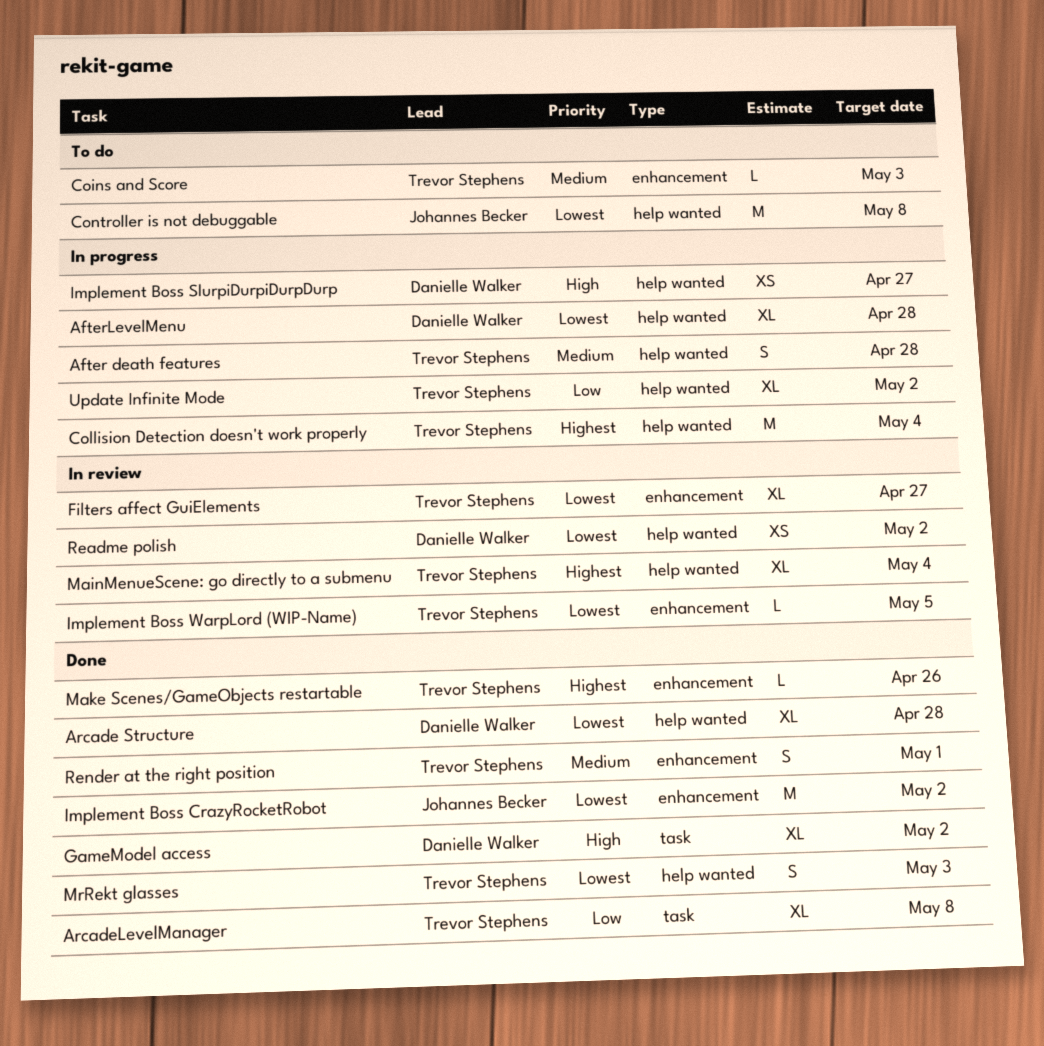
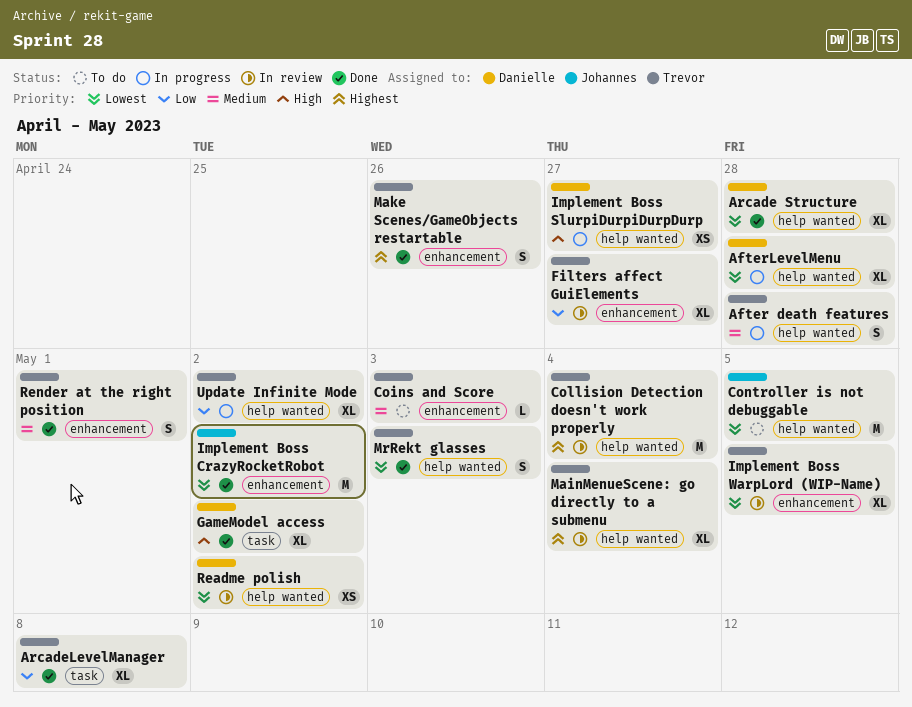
Collision Detection doesn't work properly, status: In progress -> In review
Controller is not debuggable, due: May 8 -> May 5
Filters affect GuiElements, priority: Lowest -> Low
Implement Boss WarpLord (WIP-Name), estimate: L -> XL
Make Scenes/GameObjects restartable, estimate: L -> S

